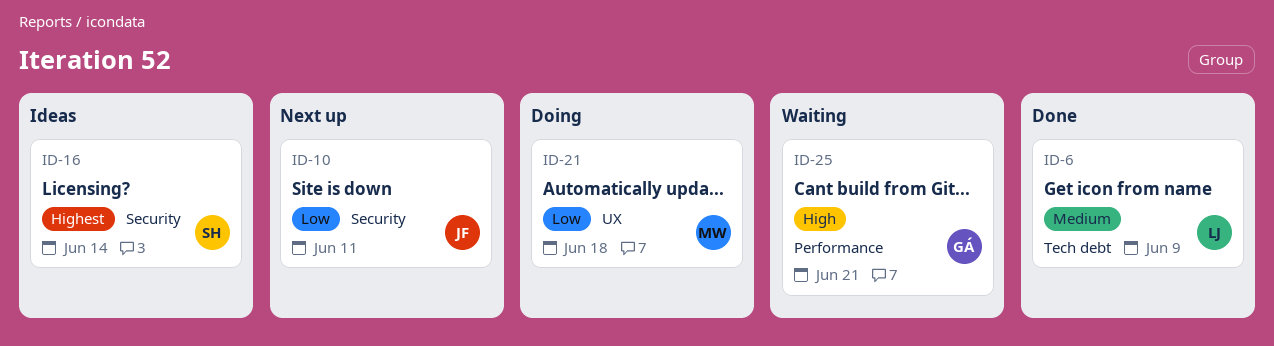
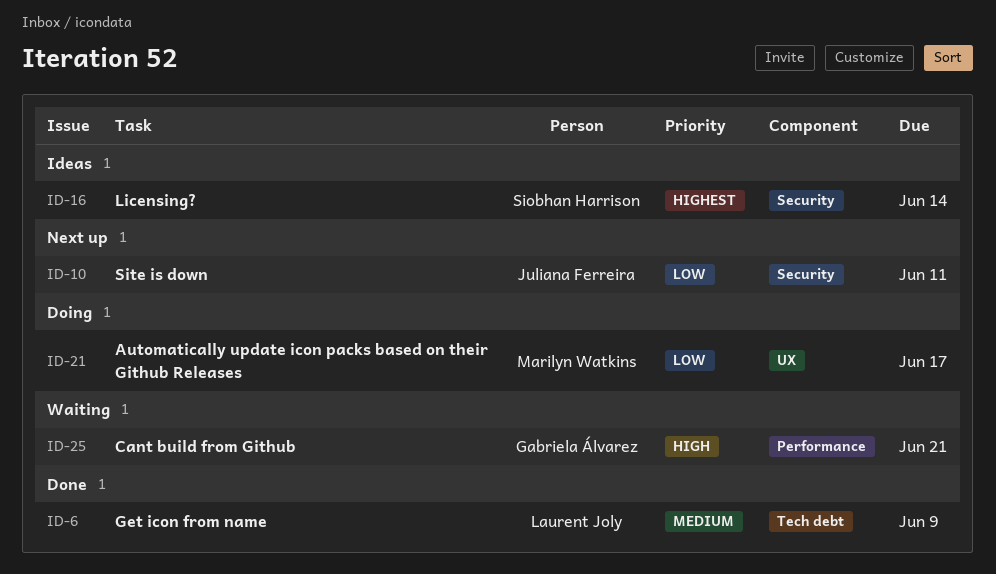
ID-21, due: Jun 18 -> Jun 17

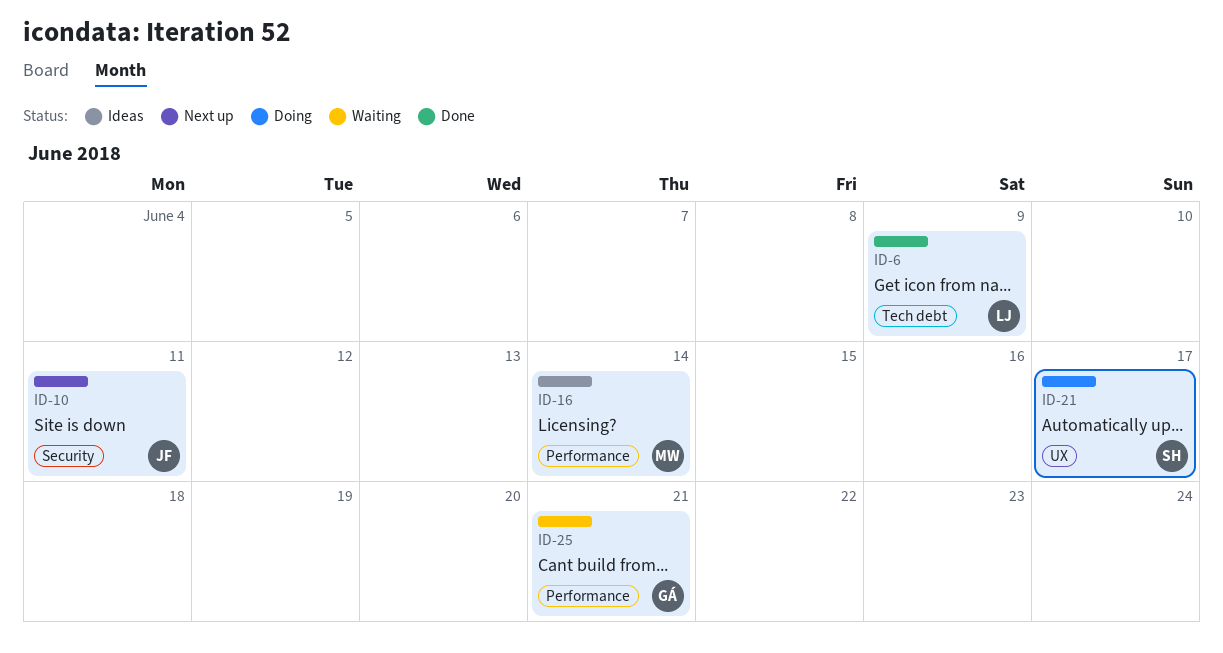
ID-16, owner: Siobhan Harrison -> Marilyn Watkins
ID-16, label: Security -> Performance
ID-21, owner: Marilyn Watkins -> Siobhan Harrison

